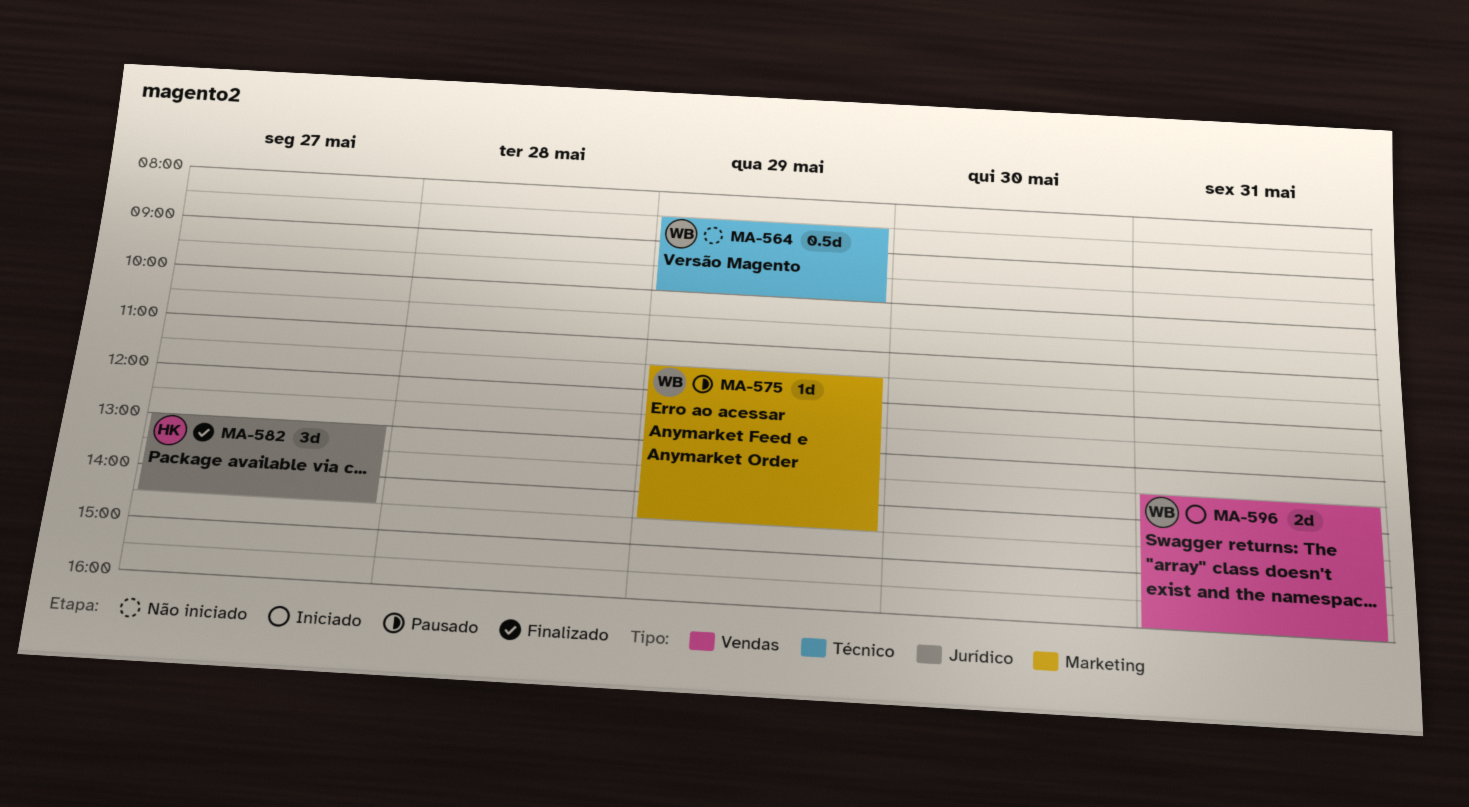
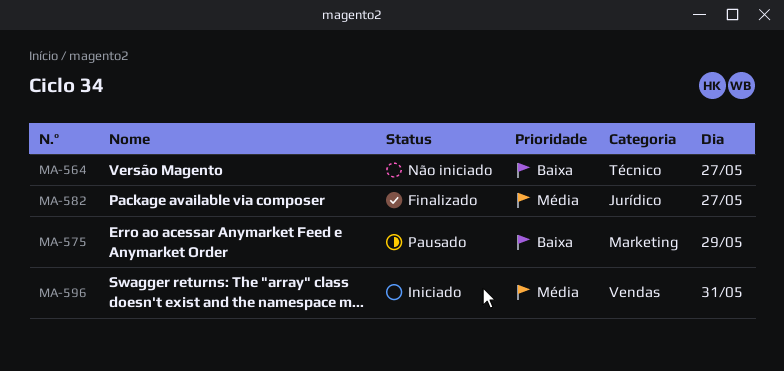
MA-564, day: May 29 -> May 27

